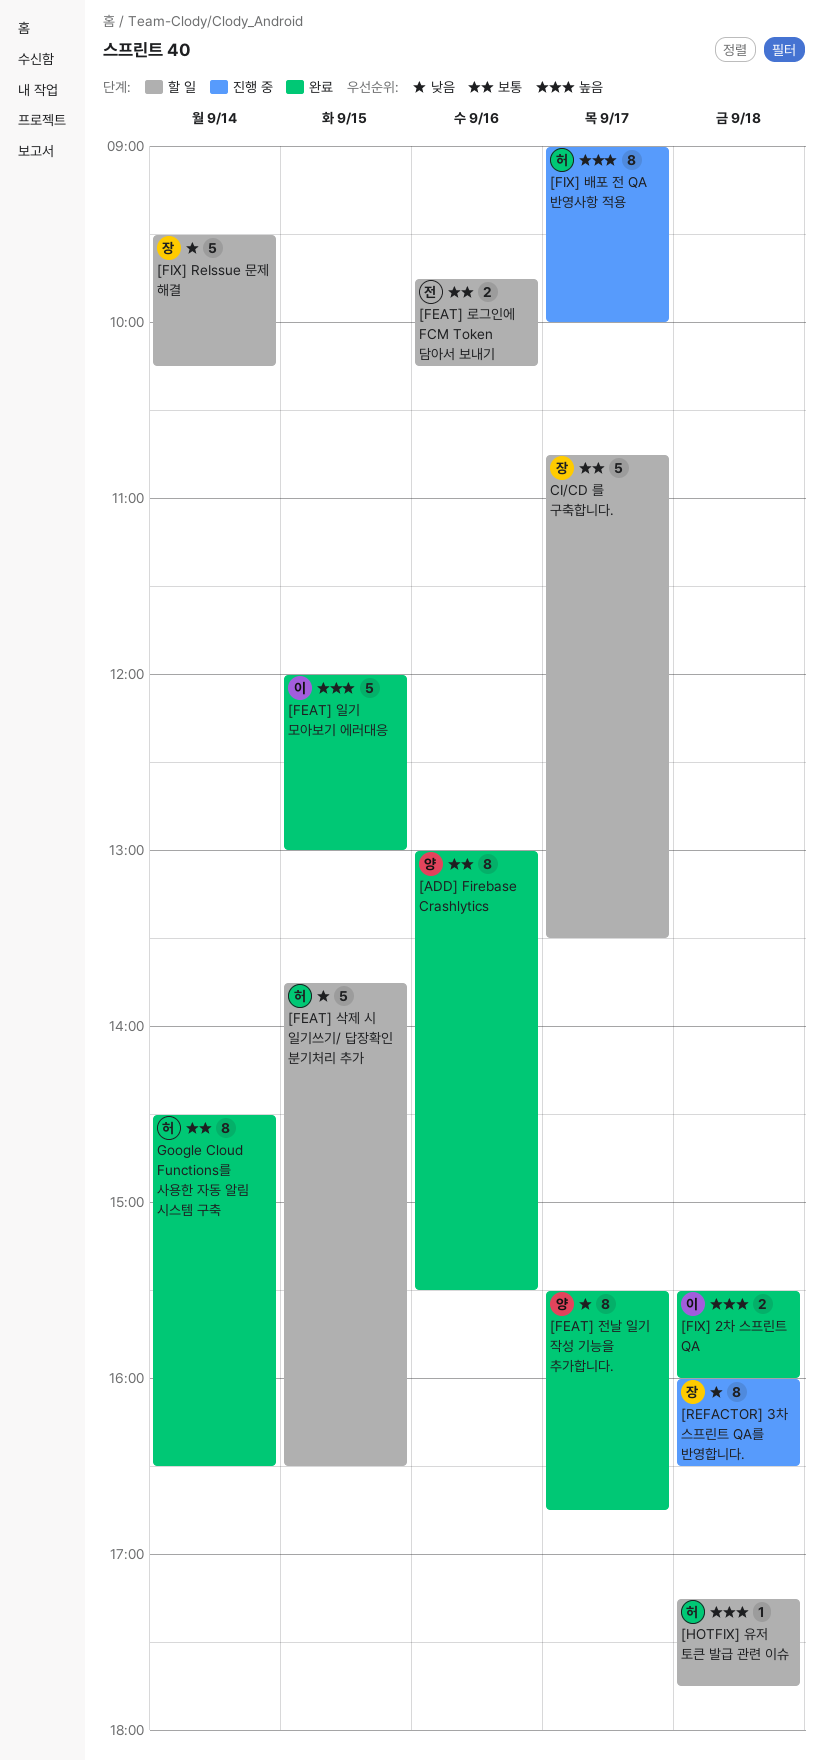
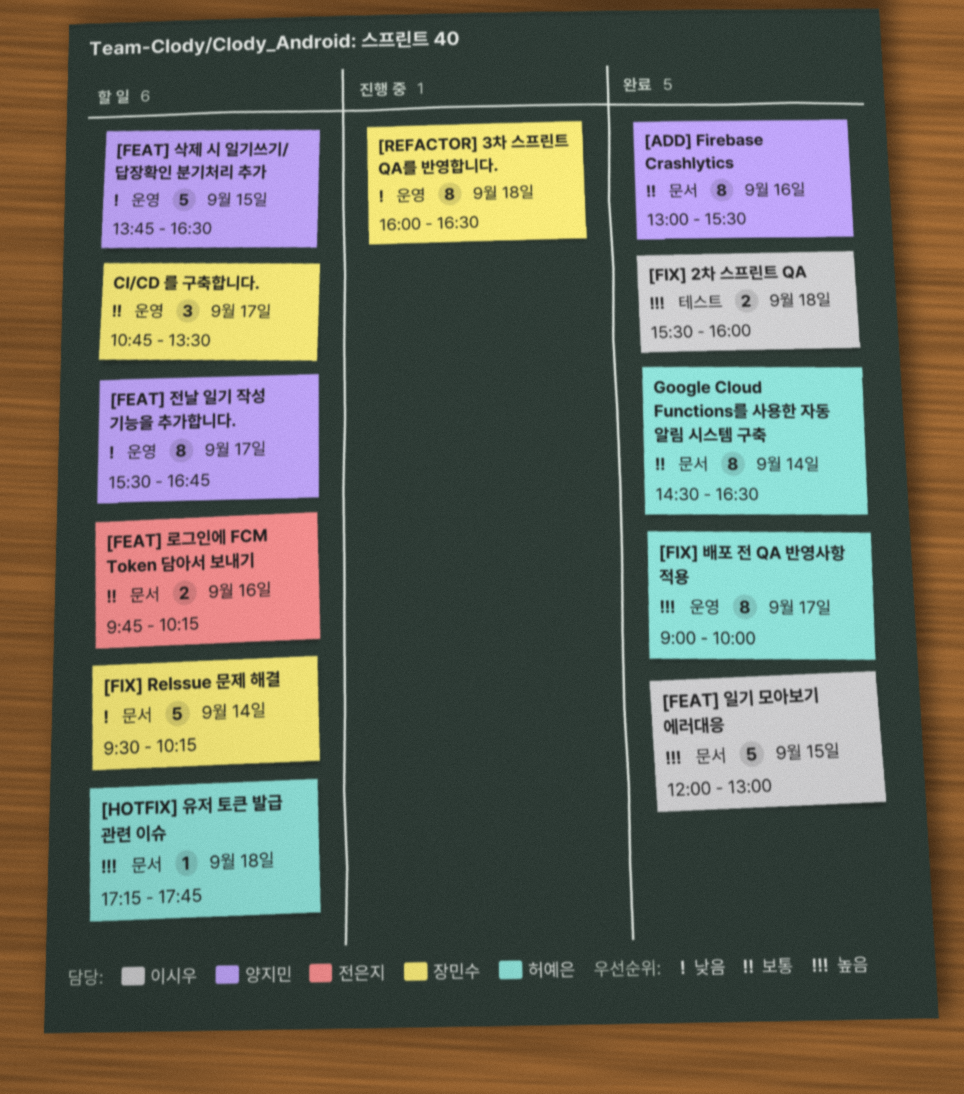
[FEAT] 삭제 시 일기쓰기/ 답장확인 분기처리 추가, owner: 허예은 -> 양지민
[FEAT] 전날 일기 작성 기능을 추가합니다., status: 완료 -> 할 일
[FIX] 배포 전 QA 반영사항 적용, status: 진행 중 -> 완료
CI/CD 를 구축합니다., estimate: 5 -> 3

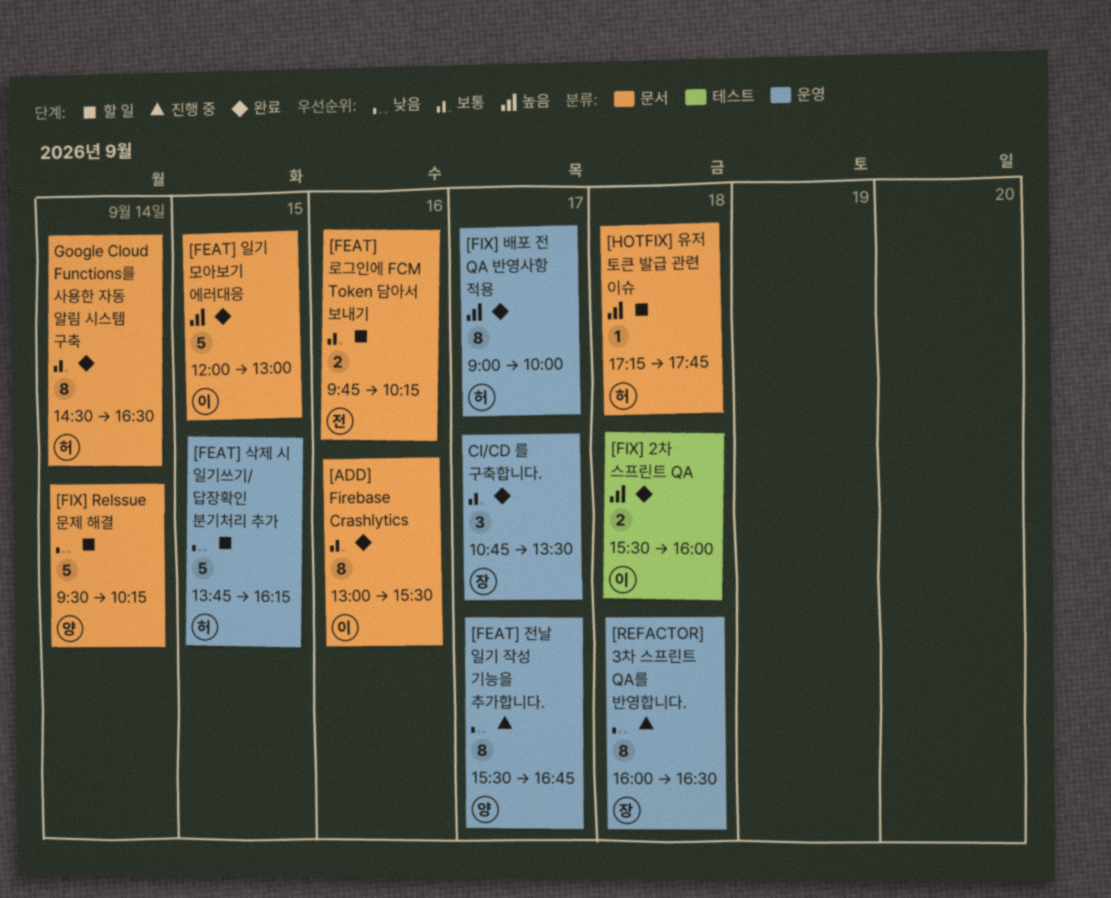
[ADD] Firebase Crashlytics, owner: 양지민 -> 이시우
[FEAT] 삭제 시 일기쓰기/ 답장확인 분기처리 추가, owner: 양지민 -> 허예은
[FEAT] 삭제 시 일기쓰기/ 답장확인 분기처리 추가, ends: 16:30 -> 16:15
[FEAT] 전날 일기 작성 기능을 추가합니다., status: 할 일 -> 진행 중
[FIX] ReIssue 문제 해결, owner: 장민수 -> 양지민
CI/CD 를 구축합니다., status: 할 일 -> 완료

